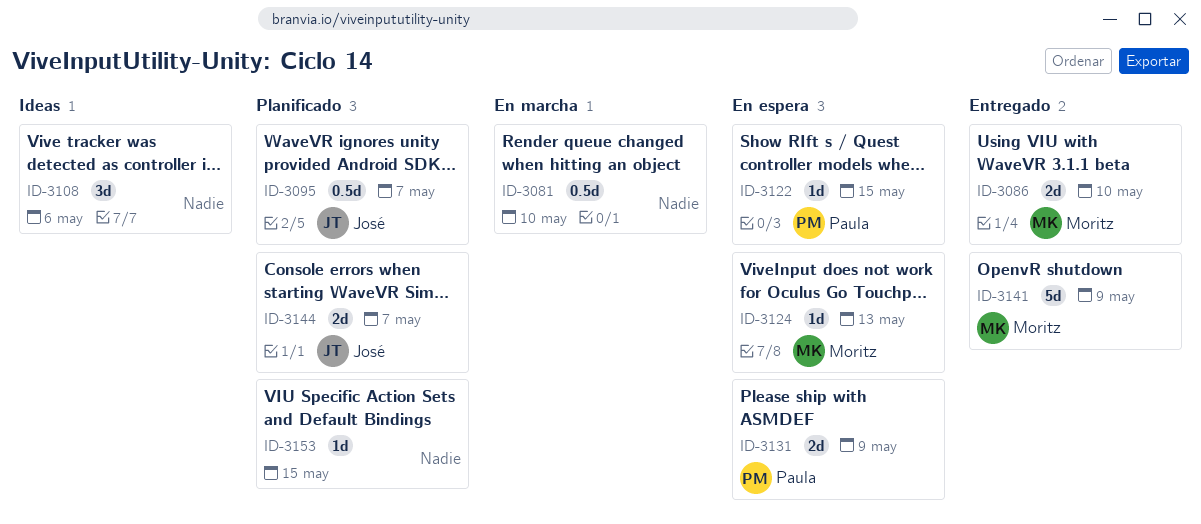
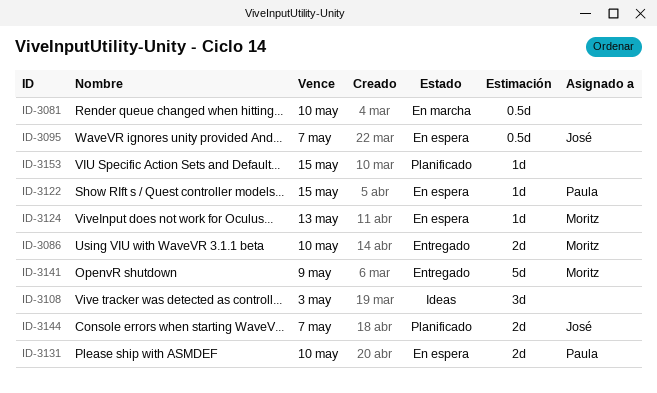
ID-3095, status: Planificado -> En espera
ID-3108, due: May 6 -> May 3
ID-3131, due: May 9 -> May 10

